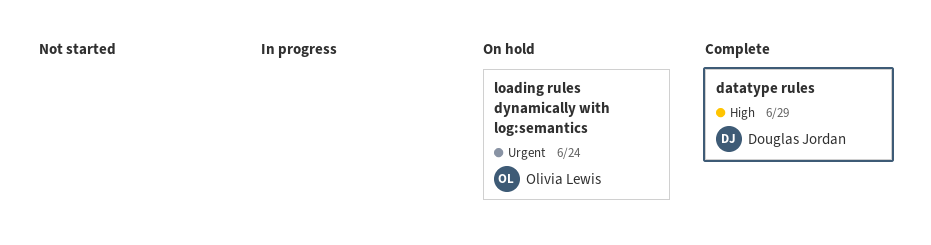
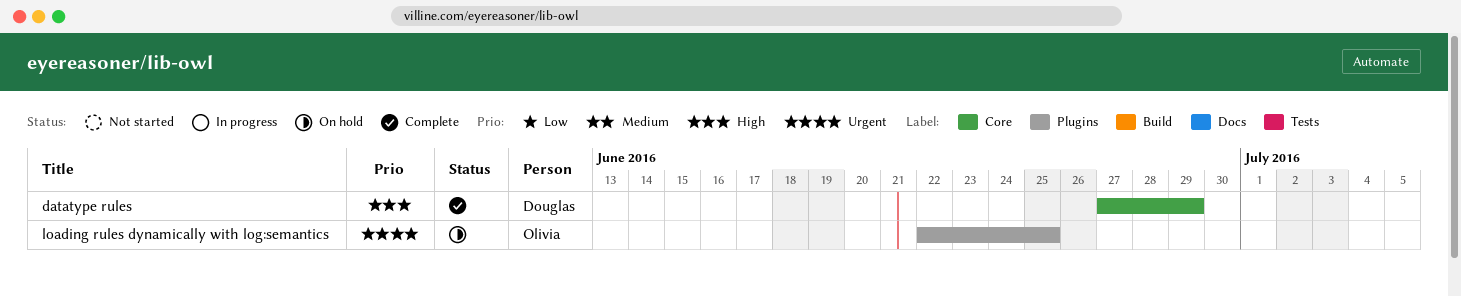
loading rules dynamically with log:semantics, due: Jun 24 -> Jun 25

